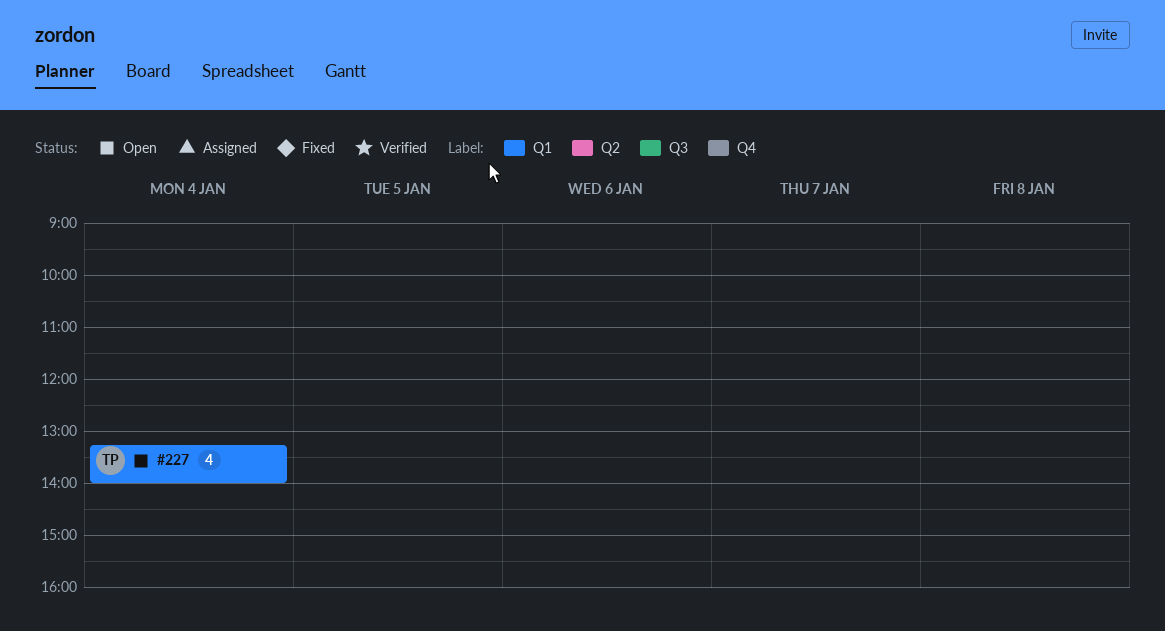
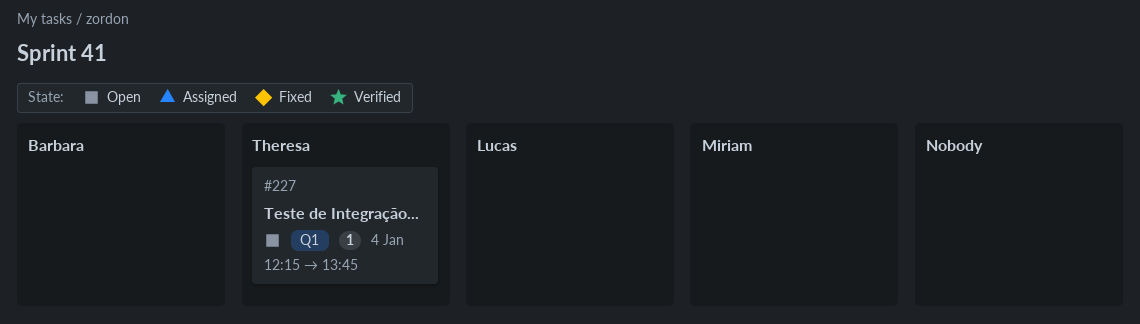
#227, estimate: 4 -> 1
#227, begins: 13:15 -> 12:15
#227, ends: 14:00 -> 13:45

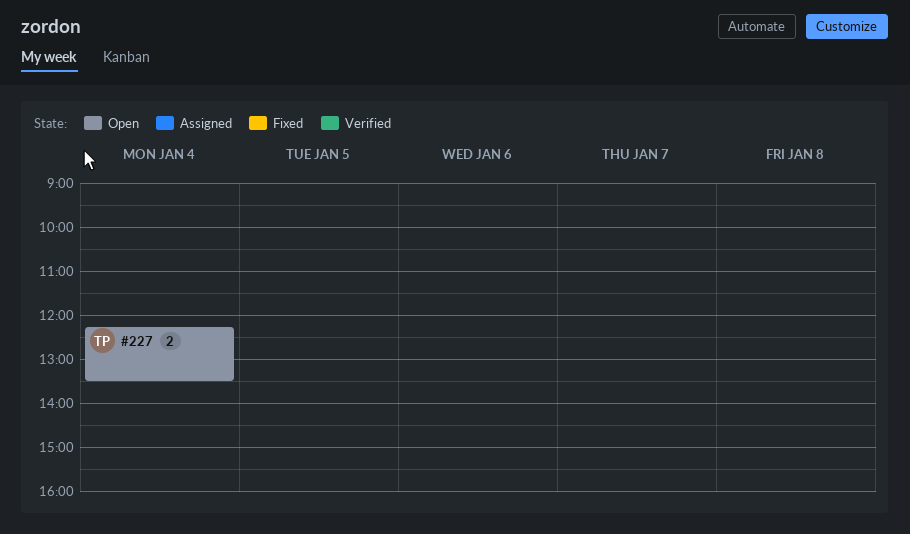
#227, estimate: 1 -> 2
#227, ends: 13:45 -> 13:30

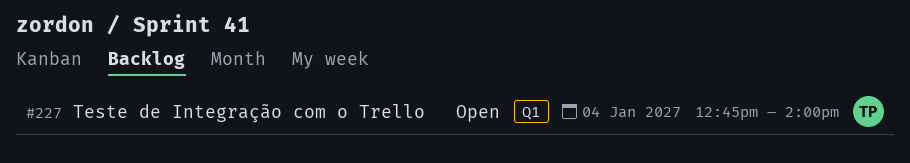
#227, begins: 12:15 -> 12:45
#227, ends: 13:30 -> 14:00

